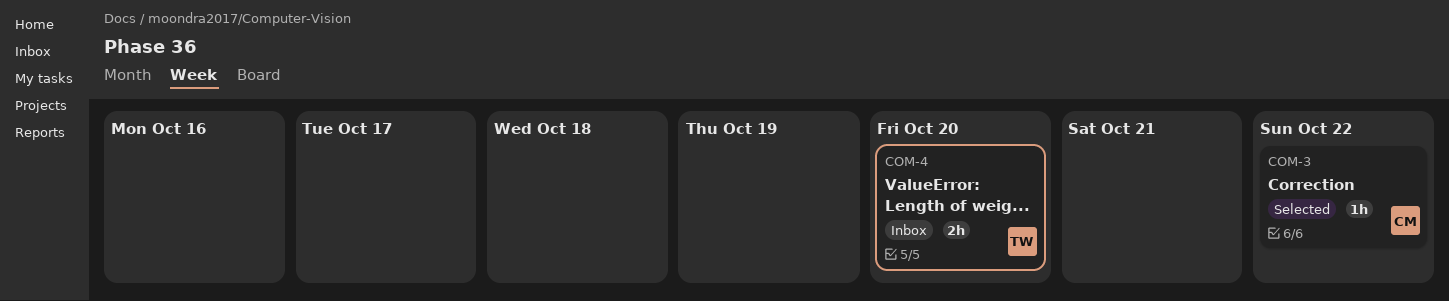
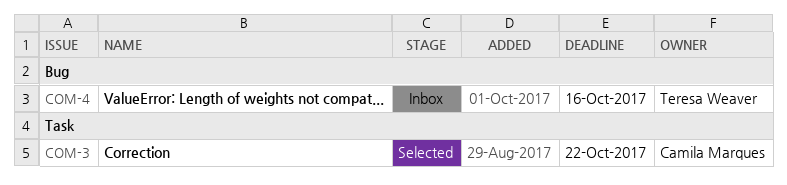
COM-4, due: Oct 20 -> Oct 16

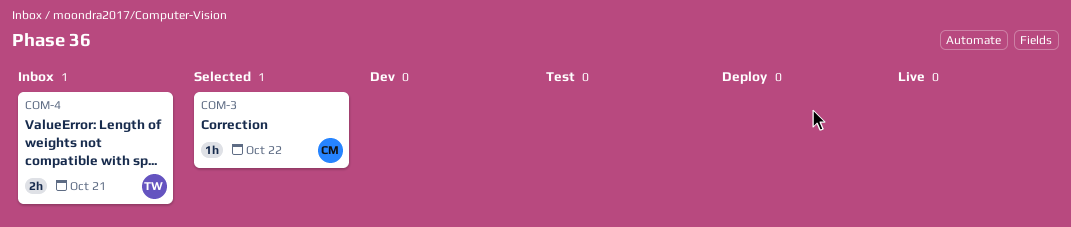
COM-4, due: Oct 16 -> Oct 21

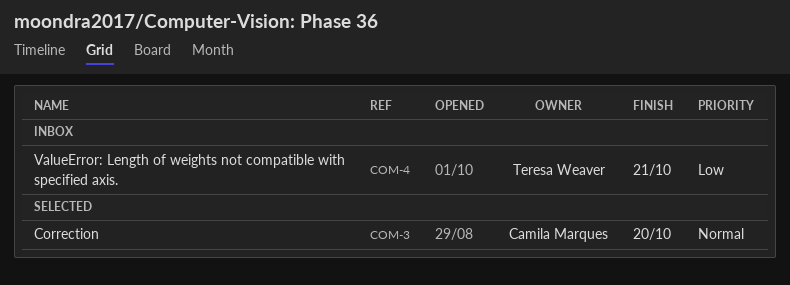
COM-3, due: Oct 22 -> Oct 20

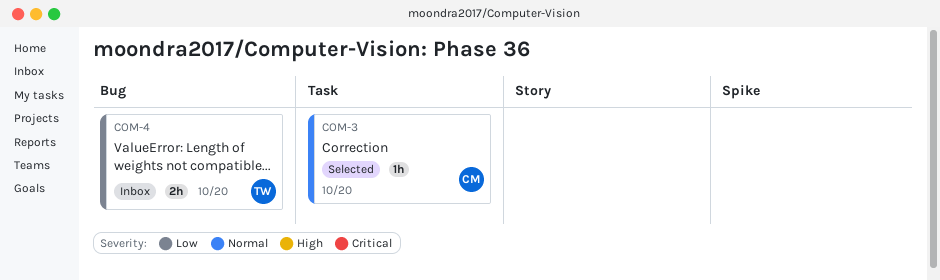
COM-4, due: Oct 21 -> Oct 20

